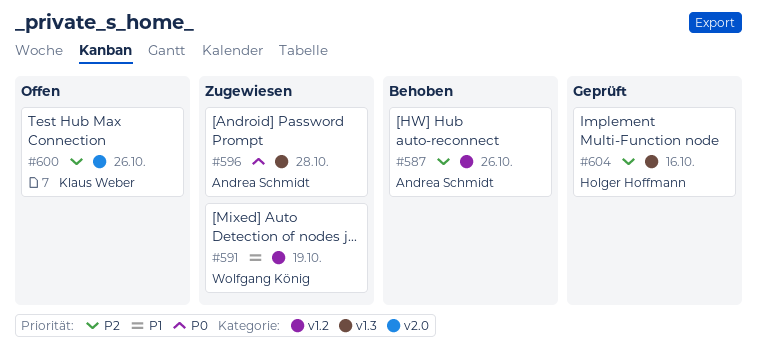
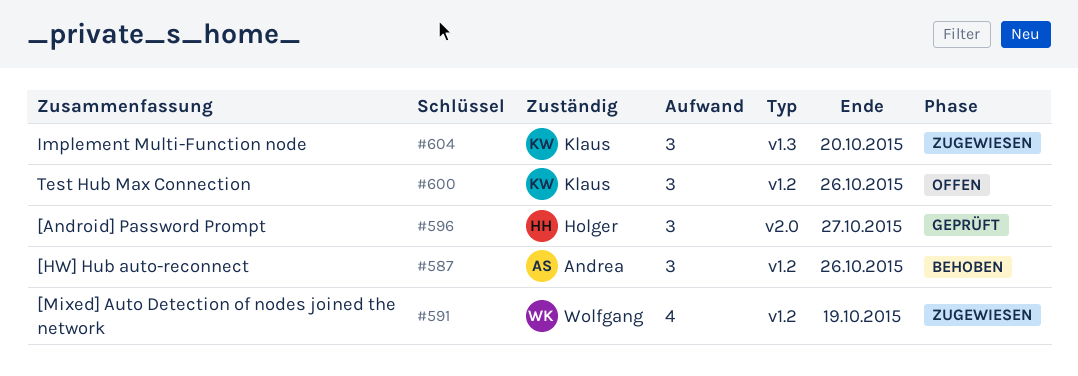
#596, status: Zugewiesen -> Geprüft
#596, owner: Andrea Schmidt -> Holger Hoffmann
#596, label: v1.3 -> v2.0
#596, due: Oct 28 -> Oct 27
#600, label: v2.0 -> v1.2
#604, status: Geprüft -> Zugewiesen
#604, owner: Holger Hoffmann -> Klaus Weber
#604, due: Oct 16 -> Oct 20

